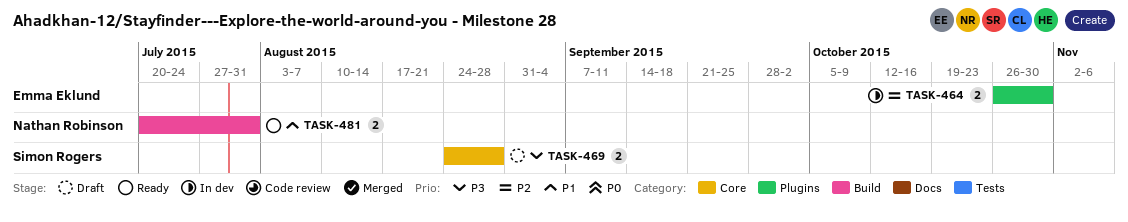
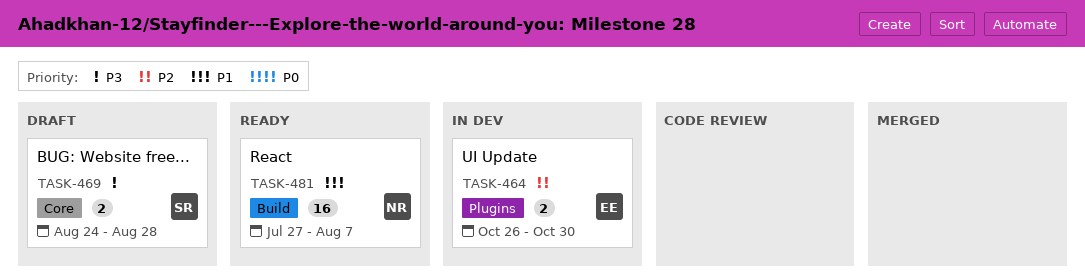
TASK-481, estimate: 2 -> 16
TASK-481, start: Jul 20 -> Jul 27
TASK-481, due: Jul 31 -> Aug 7

